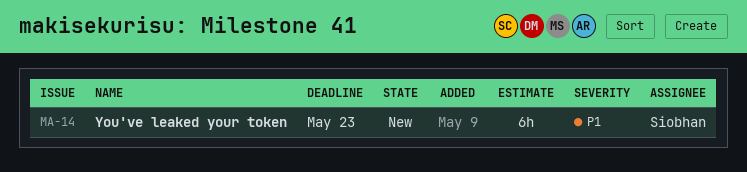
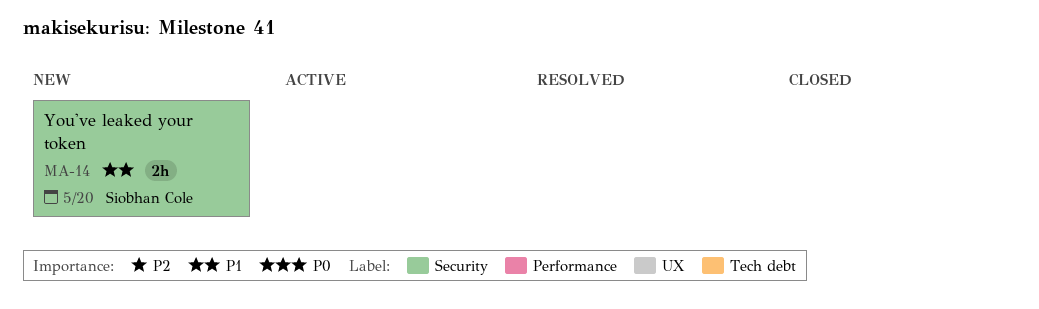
MA-14, estimate: 6h -> 2h
MA-14, due: May 23 -> May 20

